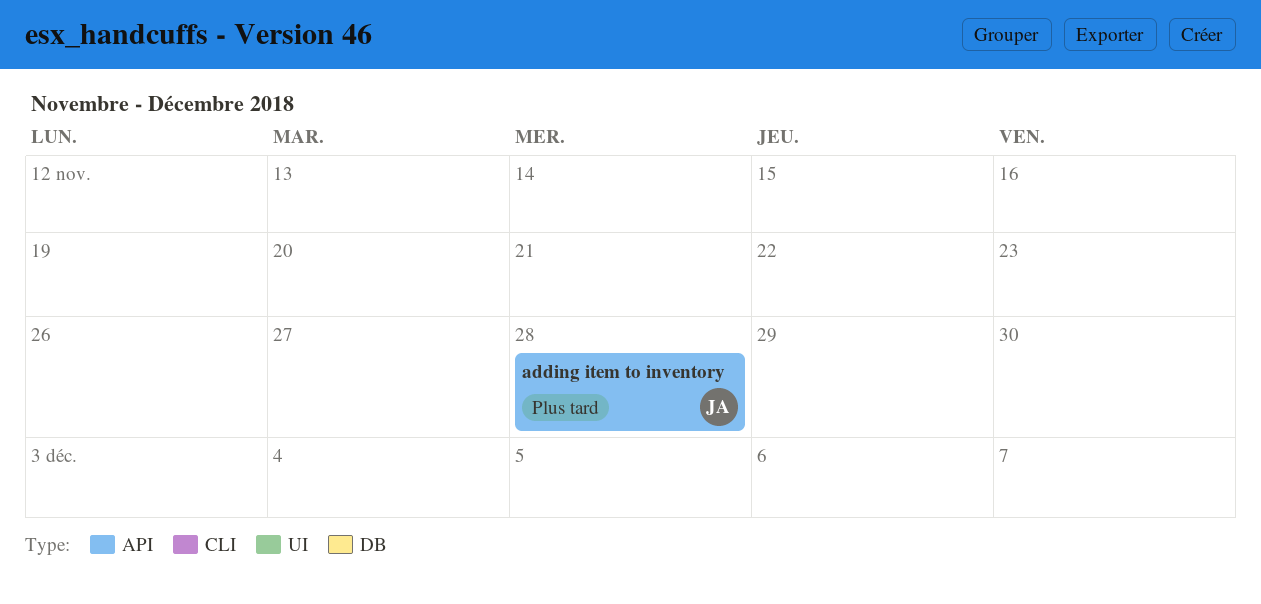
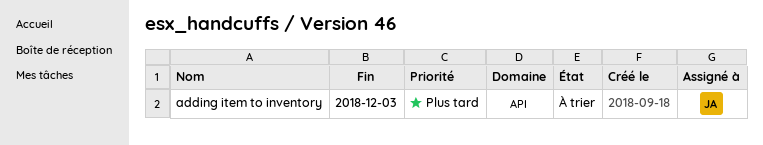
adding item to inventory, due: Nov 28 -> Dec 3

